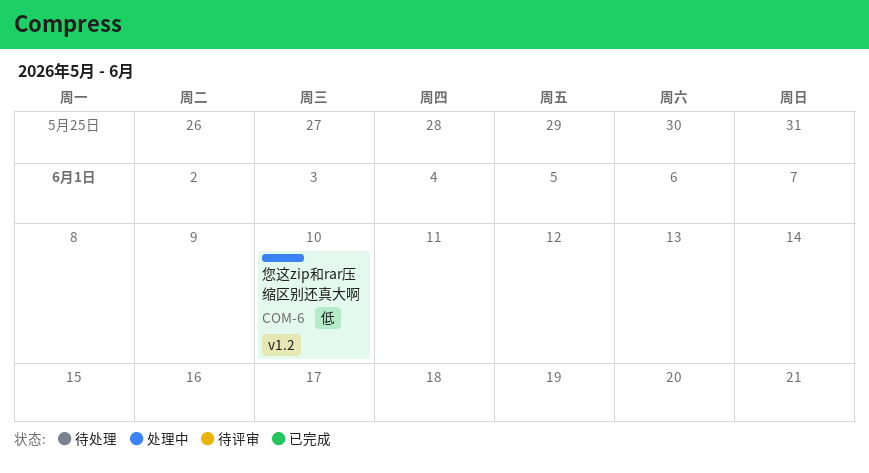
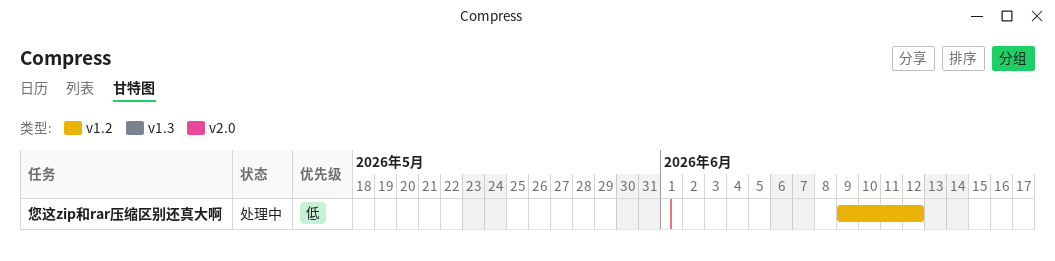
您这zip和rar压缩区别还真大啊, due: Jun 10 -> Jun 12

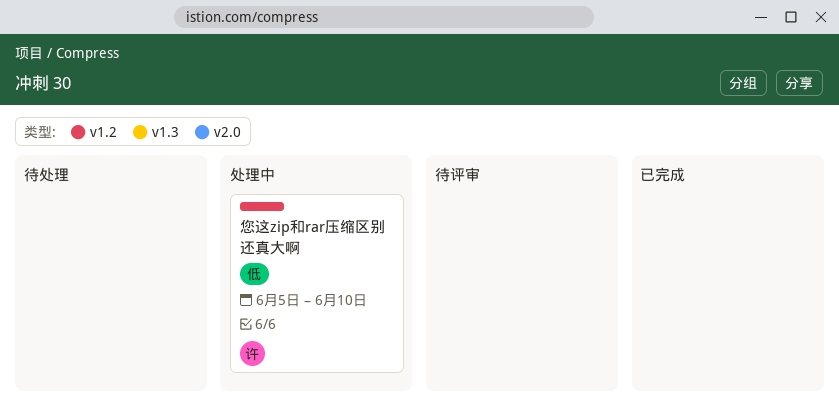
您这zip和rar压缩区别还真大啊, start: Jun 9 -> Jun 5
您这zip和rar压缩区别还真大啊, due: Jun 12 -> Jun 10

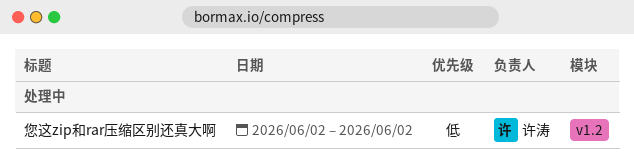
您这zip和rar压缩区别还真大啊, start: Jun 5 -> Jun 2
您这zip和rar压缩区别还真大啊, due: Jun 10 -> Jun 2

